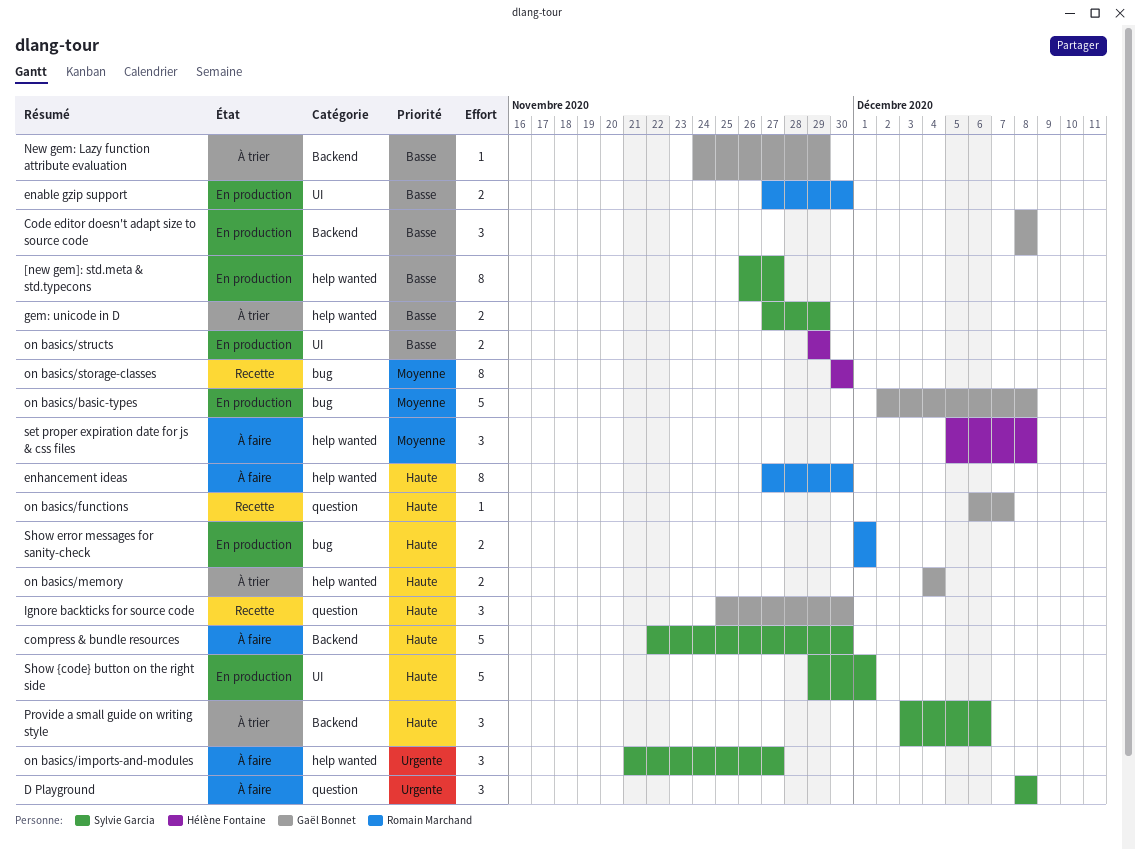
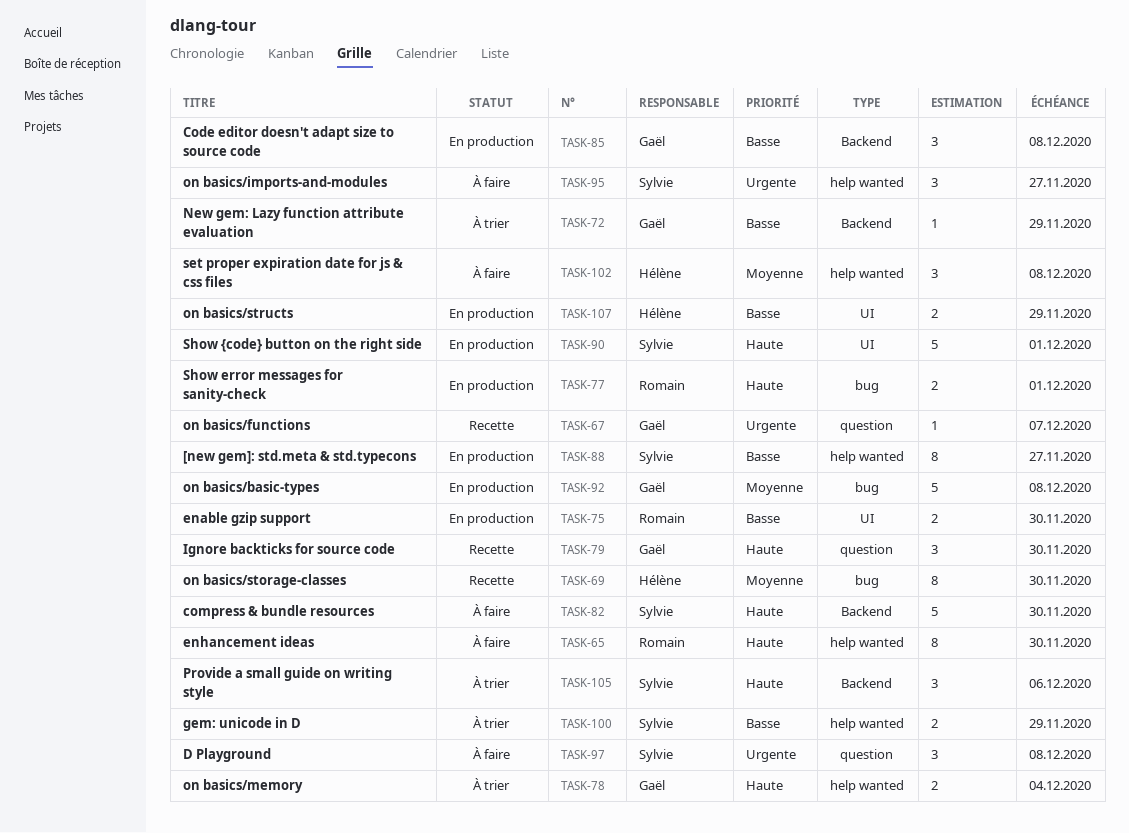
on basics/functions, priority: Haute -> Urgente

